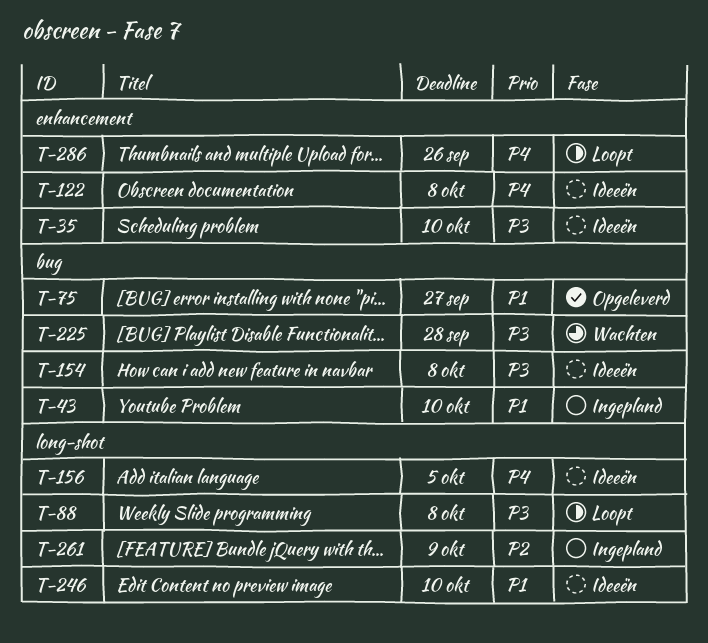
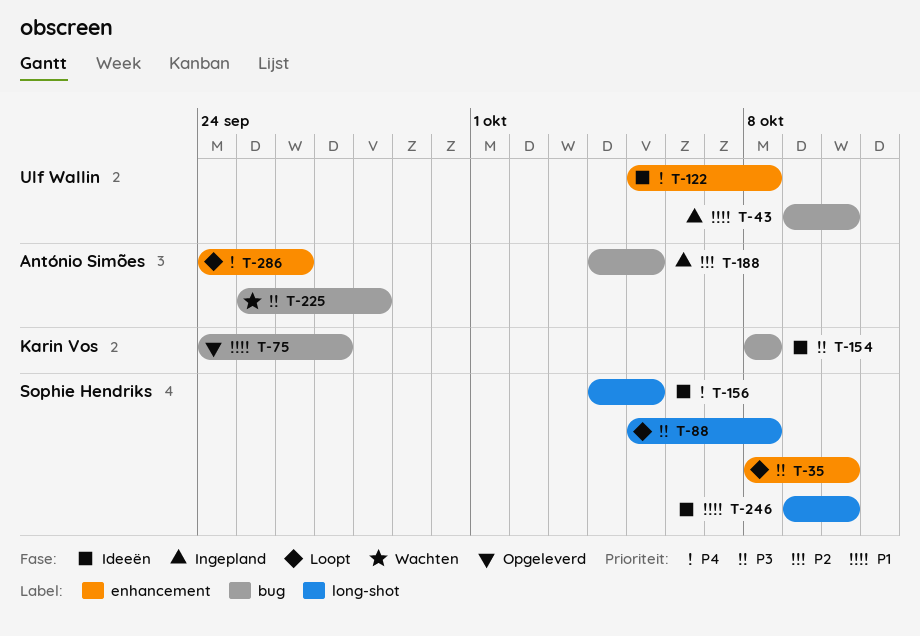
T-35, status: Ideeën -> Loopt
T-188: none -> present
T-261: present -> none

